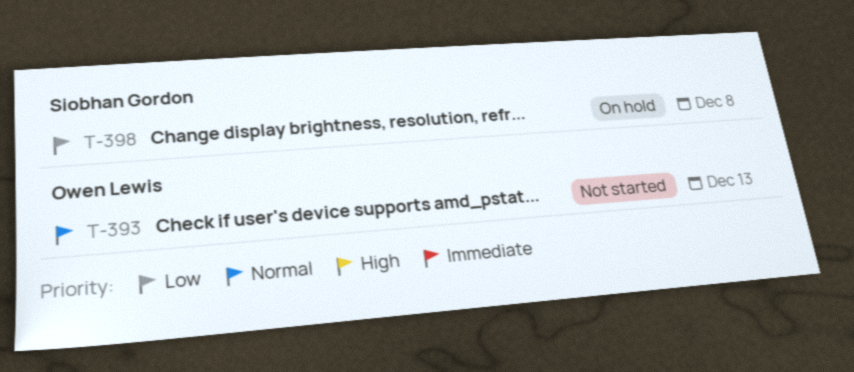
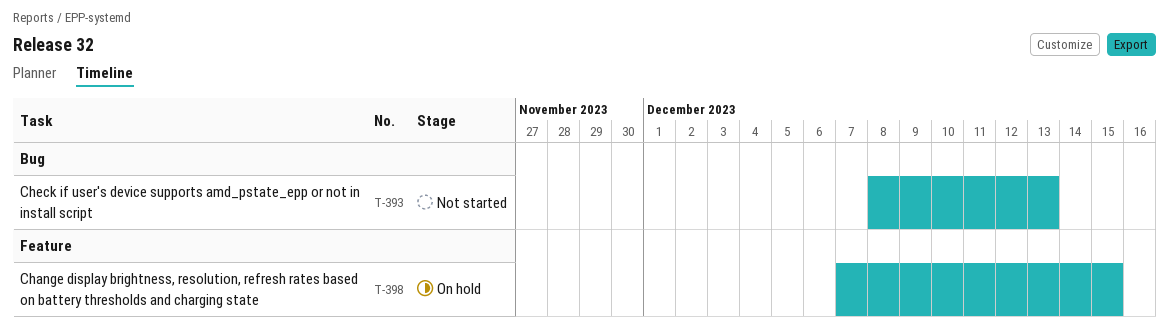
T-398, due: Dec 8 -> Dec 15

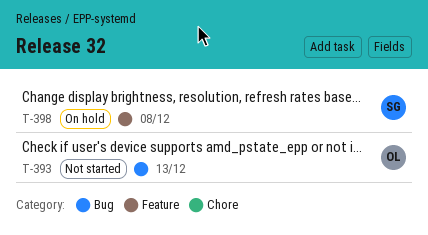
T-398, due: Dec 15 -> Dec 8

